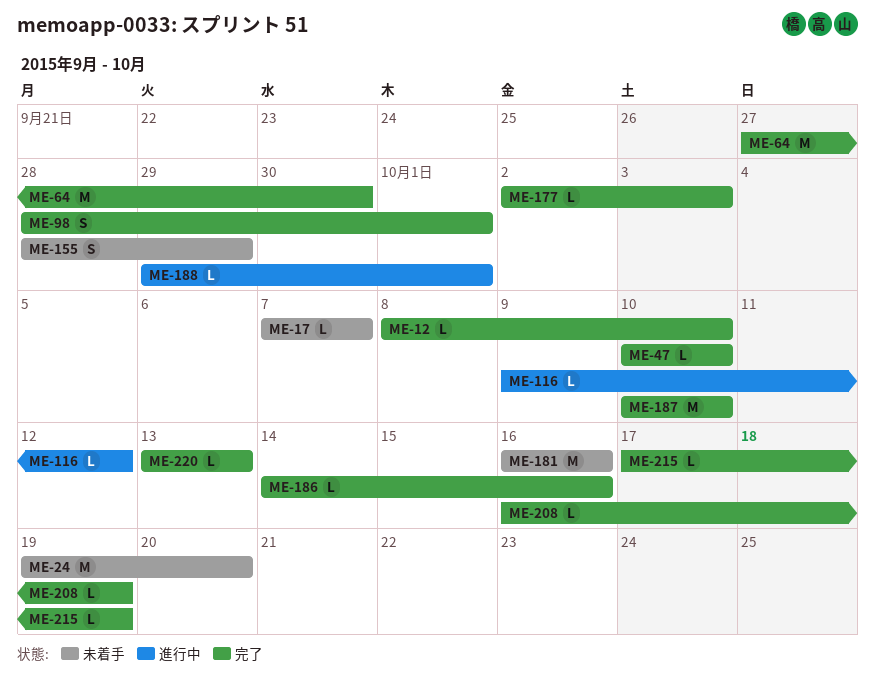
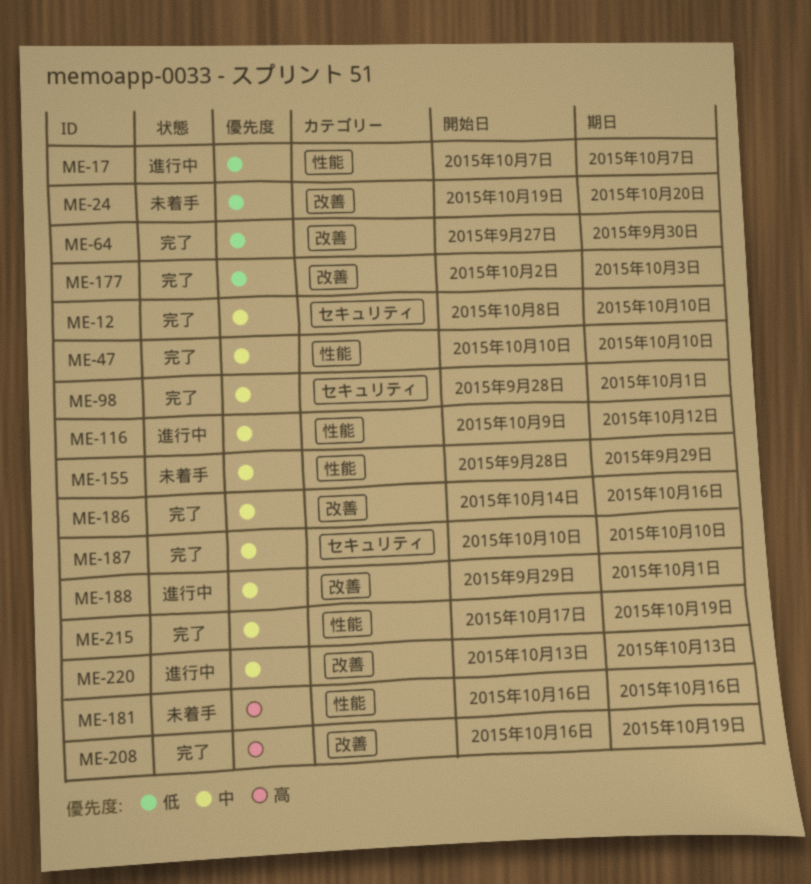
ME-17, status: 未着手 -> 進行中
ME-220, status: 完了 -> 進行中

